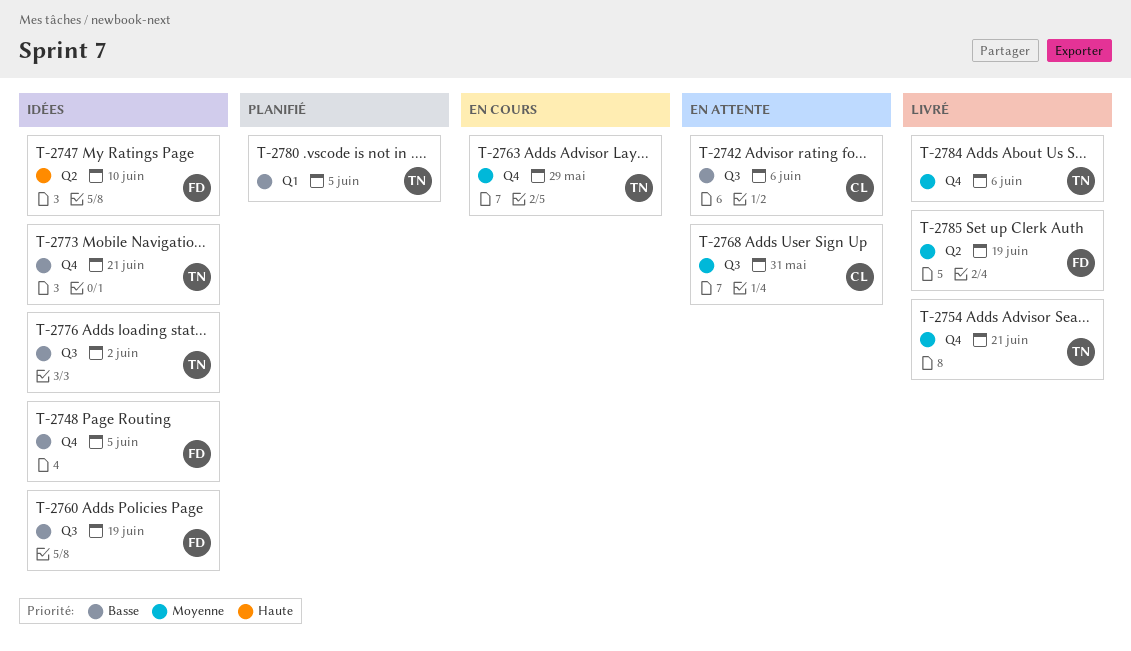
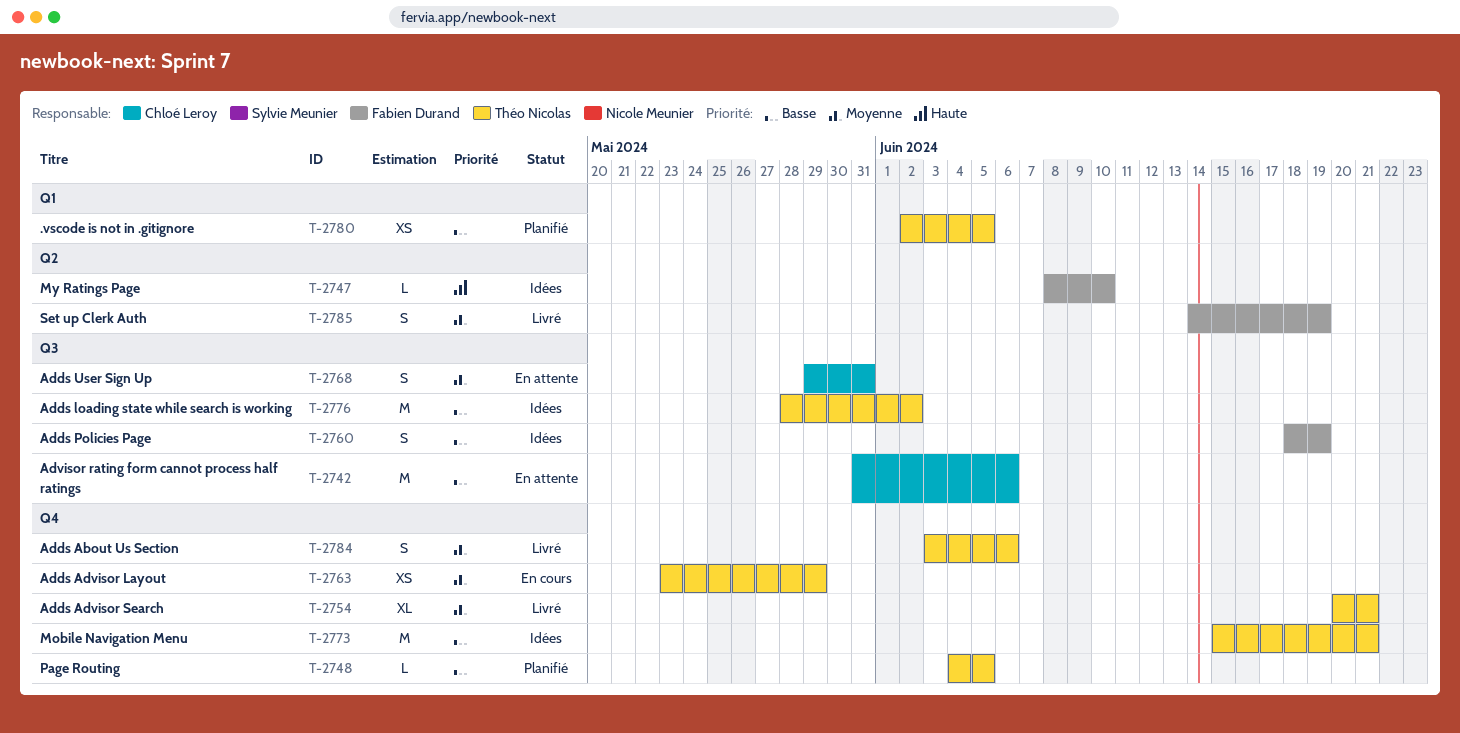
T-2748, status: Idées -> Planifié
T-2748, owner: Fabien Durand -> Théo Nicolas

